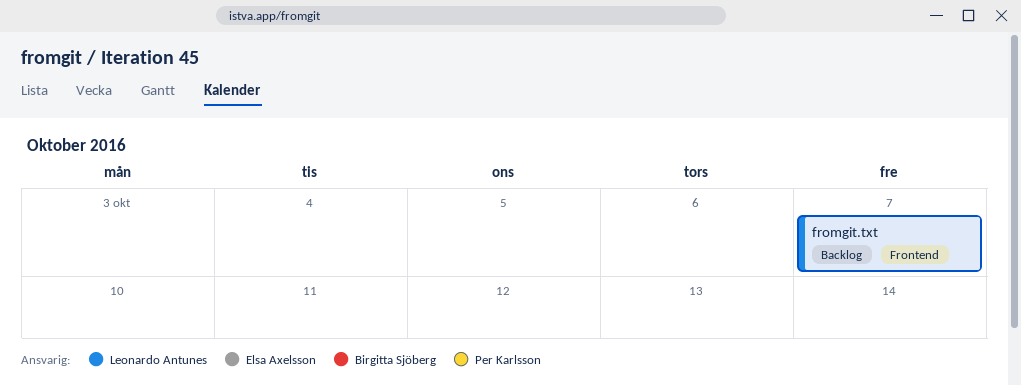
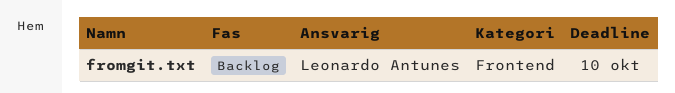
fromgit.txt, due: Oct 7 -> Oct 10

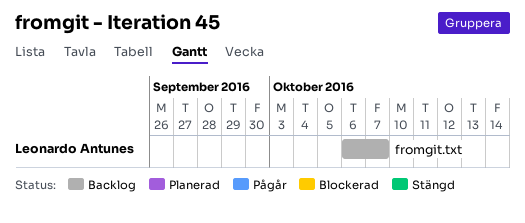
fromgit.txt, due: Oct 10 -> Oct 7

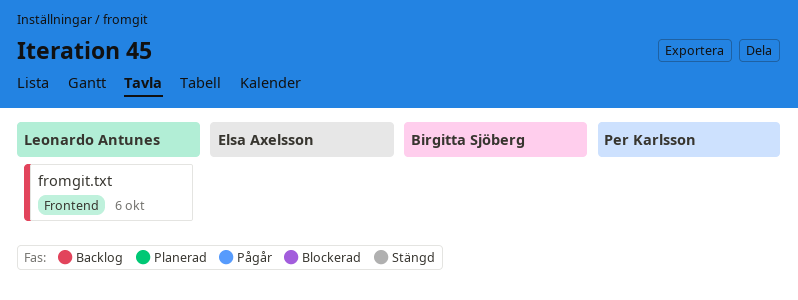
fromgit.txt, due: Oct 7 -> Oct 6

